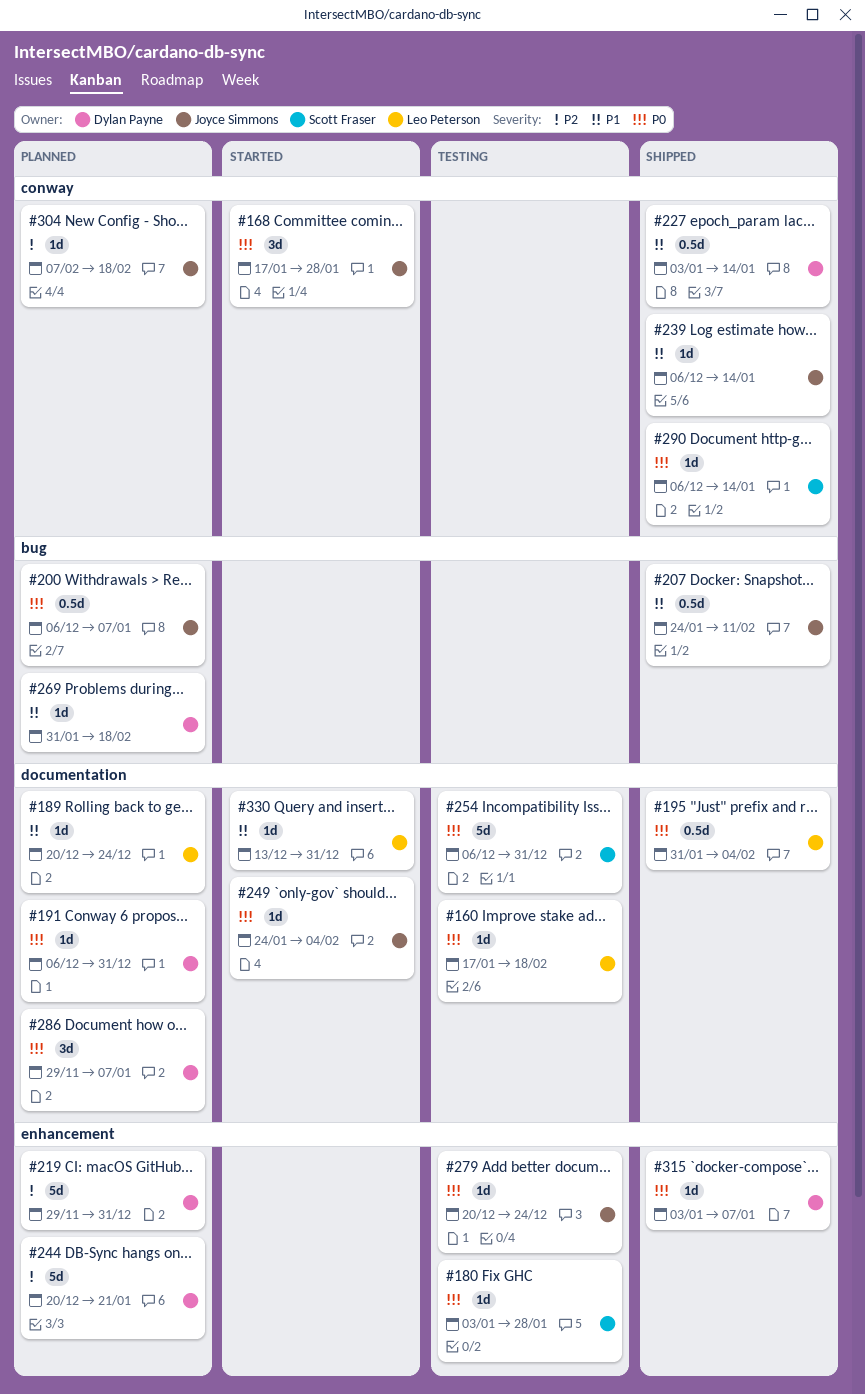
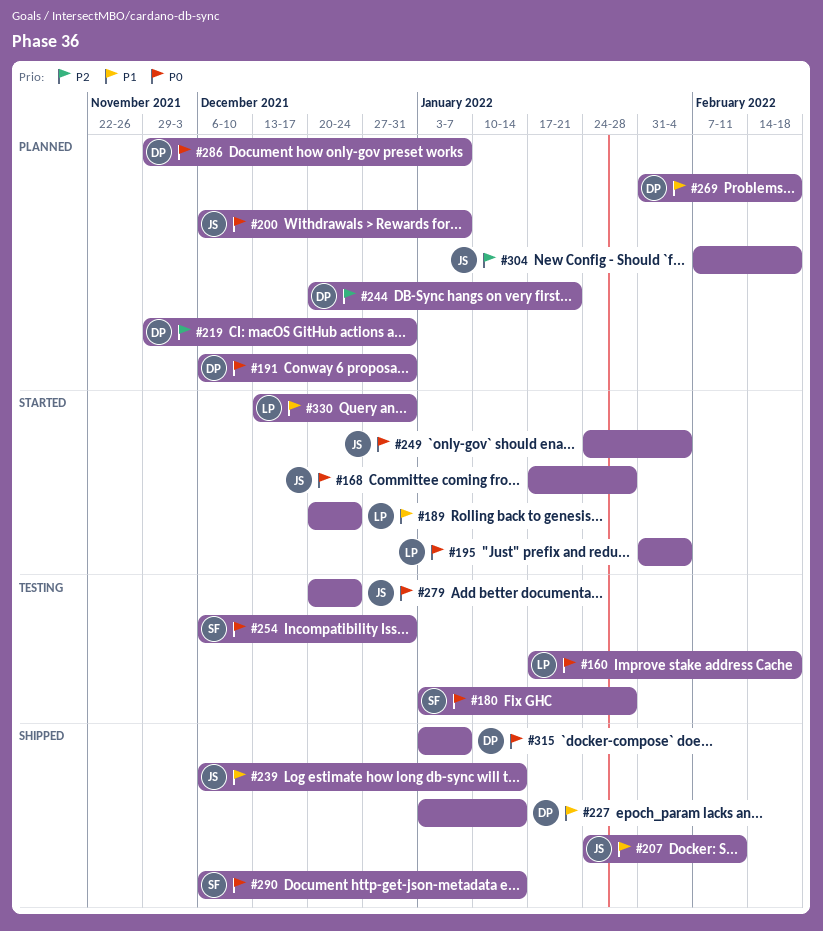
#189, status: Planned -> Started
#195, status: Shipped -> Started

